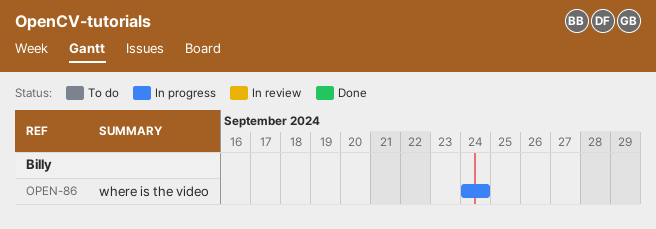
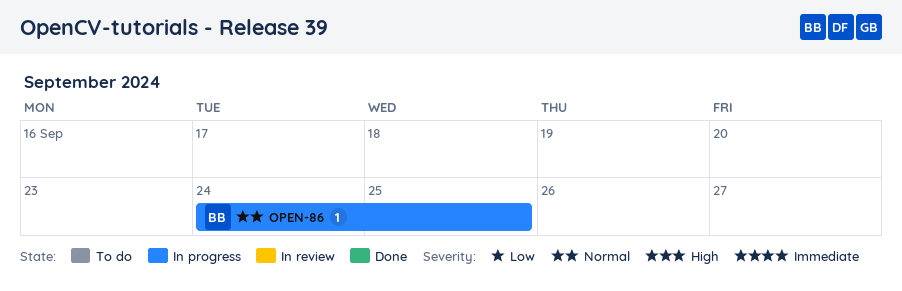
OPEN-86, due: Sep 24 -> Sep 25

